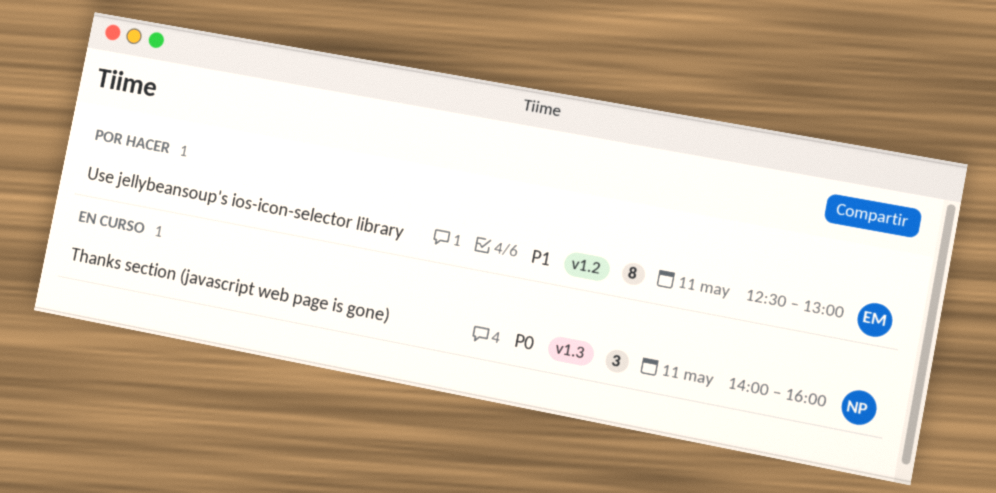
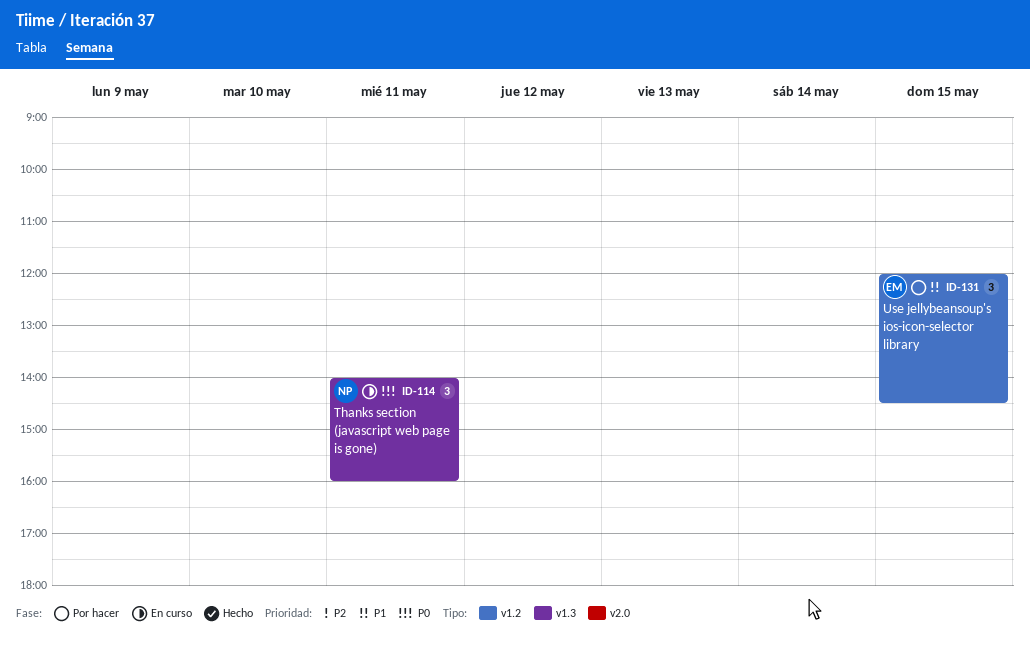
Use jellybeansoup's ios-icon-selector library, estimate: 8 -> 3
Use jellybeansoup's ios-icon-selector library, day: May 11 -> May 15
Use jellybeansoup's ios-icon-selector library, begins: 12:30 -> 12:00
Use jellybeansoup's ios-icon-selector library, ends: 13:00 -> 14:30

